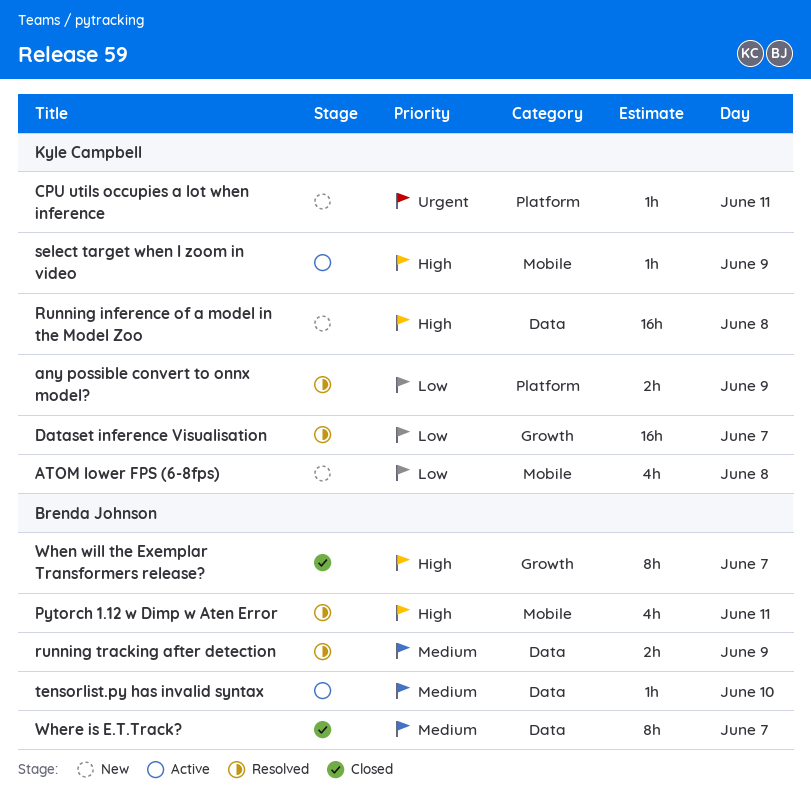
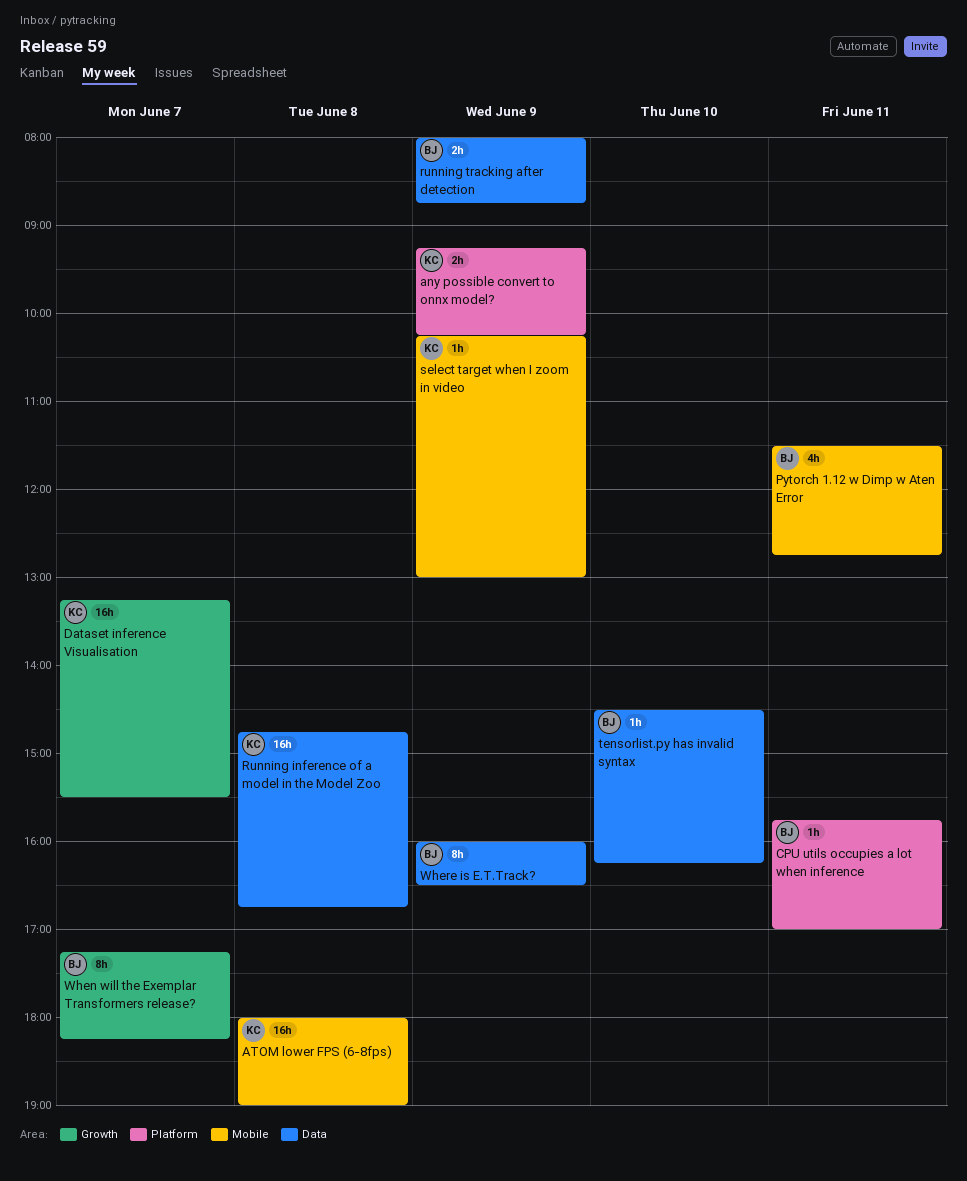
ATOM lower FPS (6-8fps), estimate: 4h -> 16h
CPU utils occupies a lot when inference, owner: Kyle Campbell -> Brenda Johnson
Where is E.T.Track?, day: Jun 7 -> Jun 9

